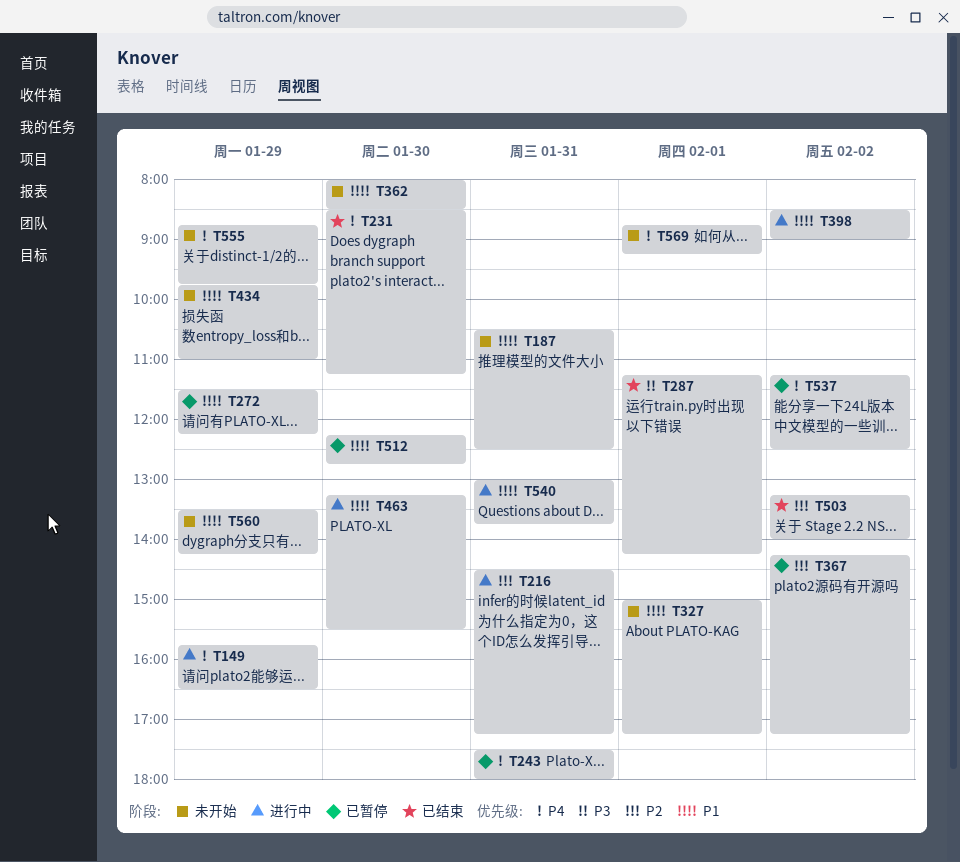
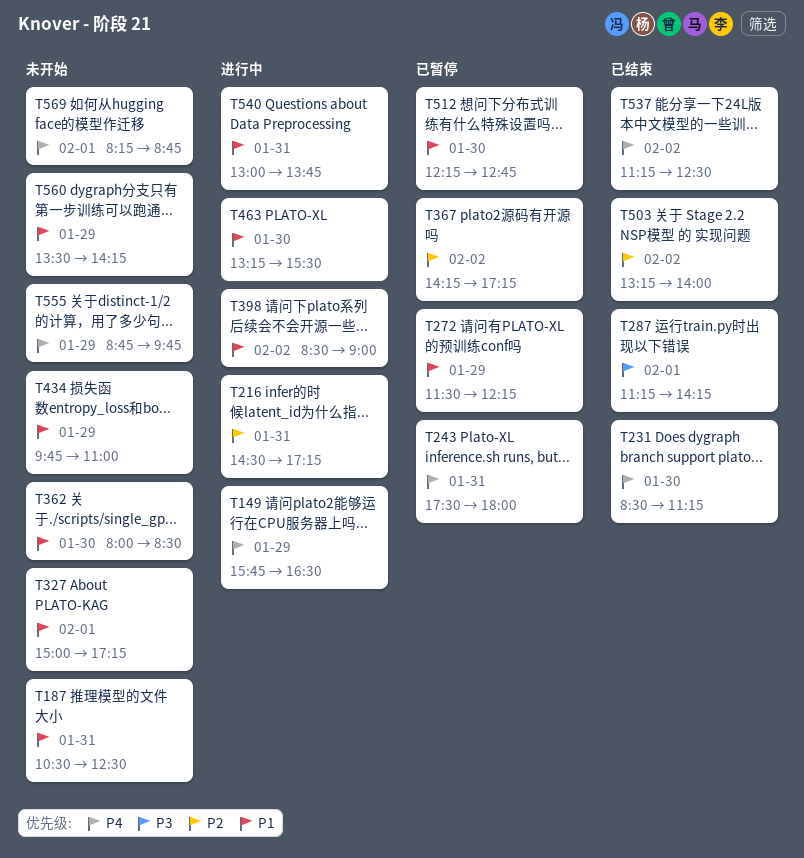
T537, status: 已暂停 -> 已结束
T569, begins: 08:45 -> 08:15
T569, ends: 09:15 -> 08:45

